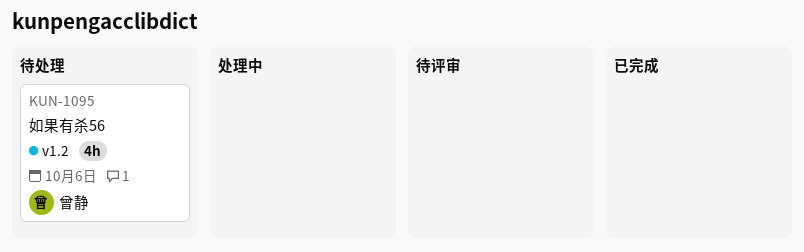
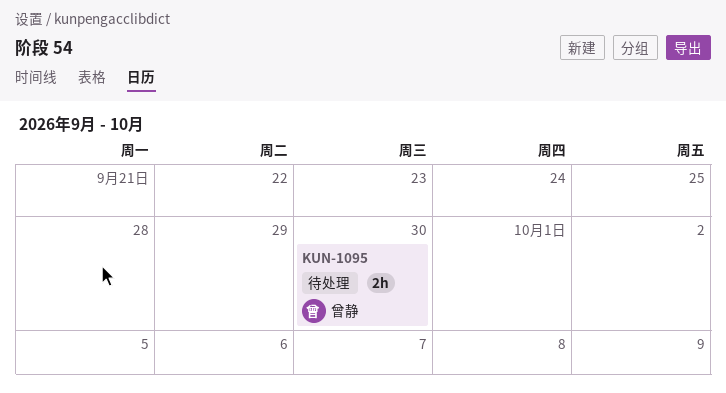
KUN-1095, estimate: 4h -> 2h
KUN-1095, due: Oct 6 -> Sep 30

